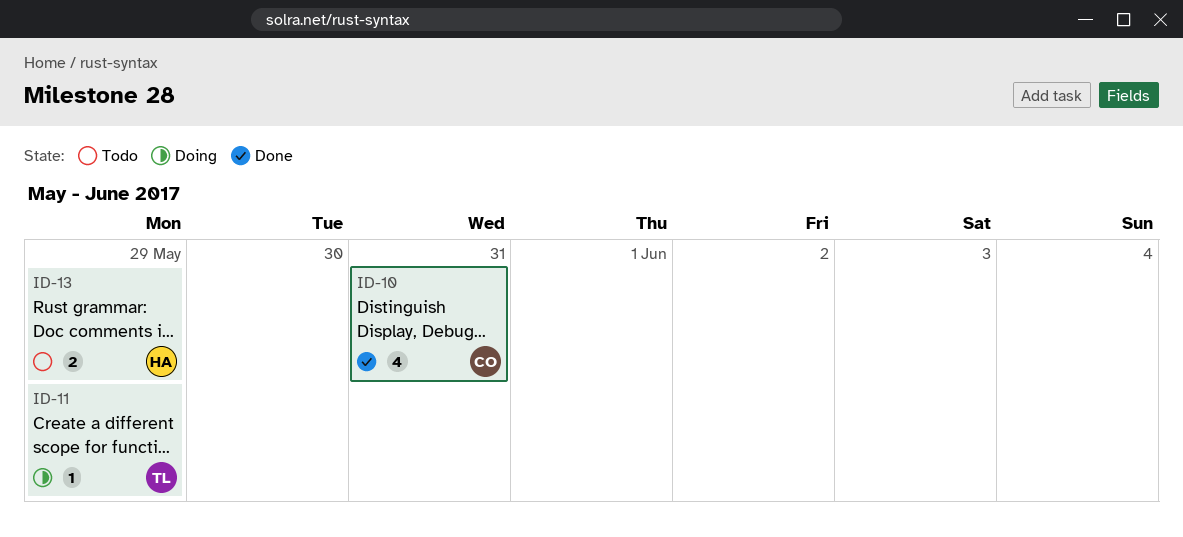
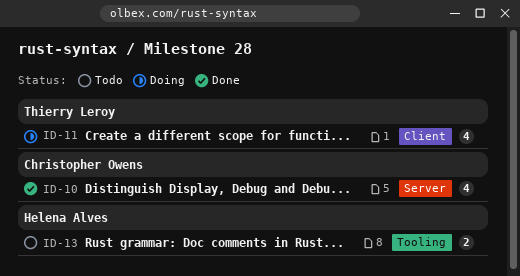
ID-11, estimate: 1 -> 4

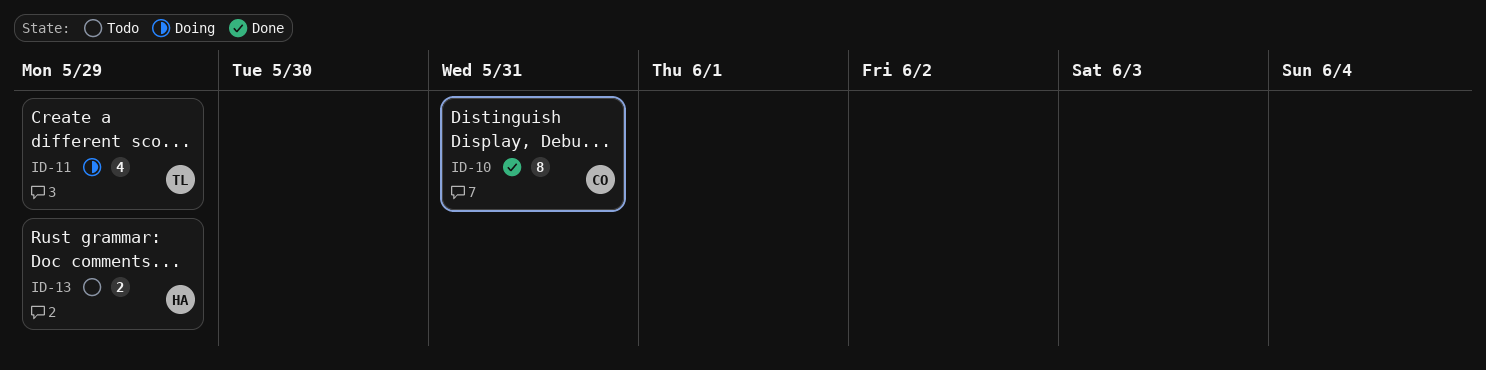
ID-10, estimate: 4 -> 8

